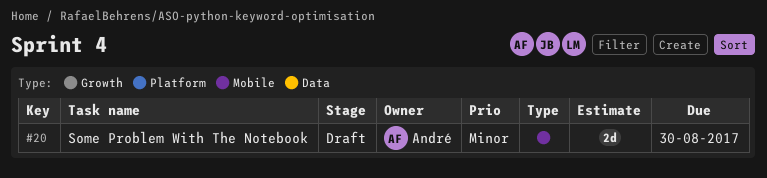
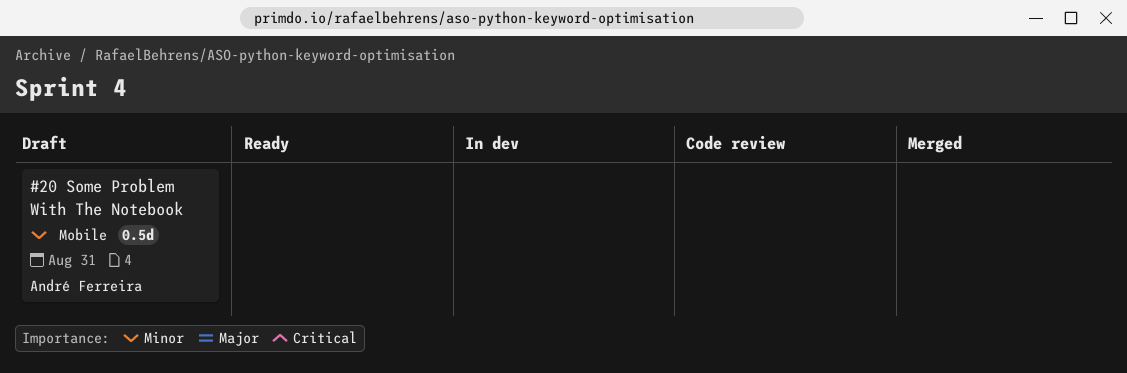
#20, estimate: 2d -> 0.5d
#20, due: Aug 30 -> Aug 31

